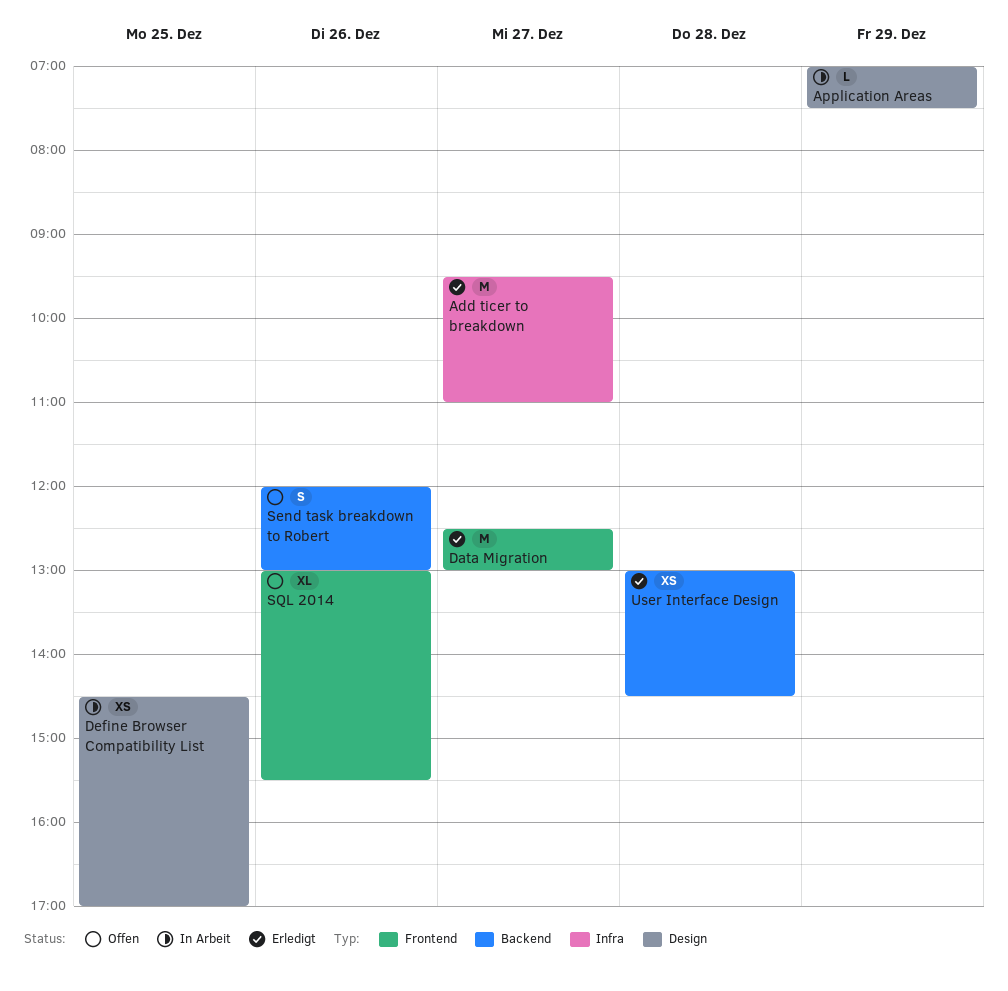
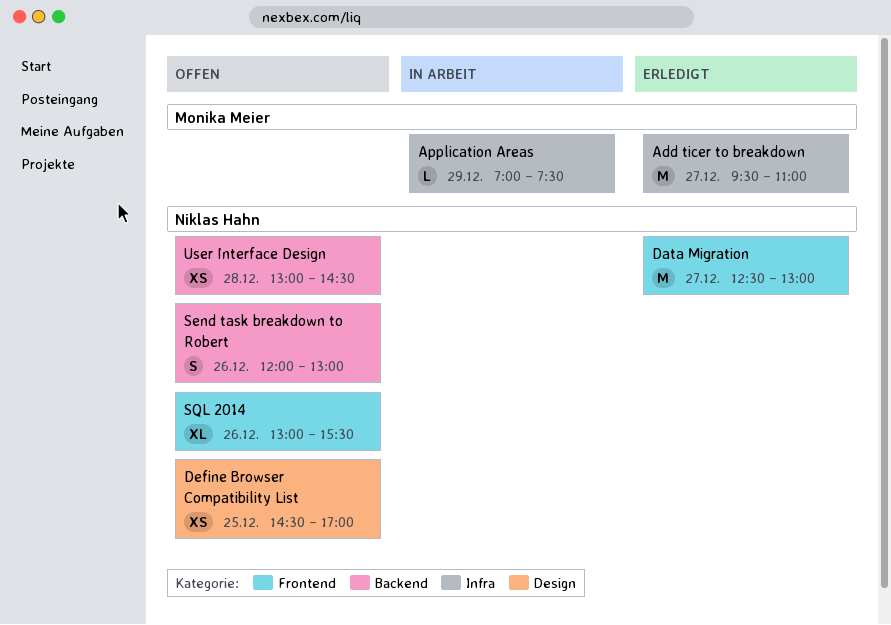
Application Areas, label: Design -> Infra
Define Browser Compatibility List, status: In Arbeit -> Offen
User Interface Design, status: Erledigt -> Offen

